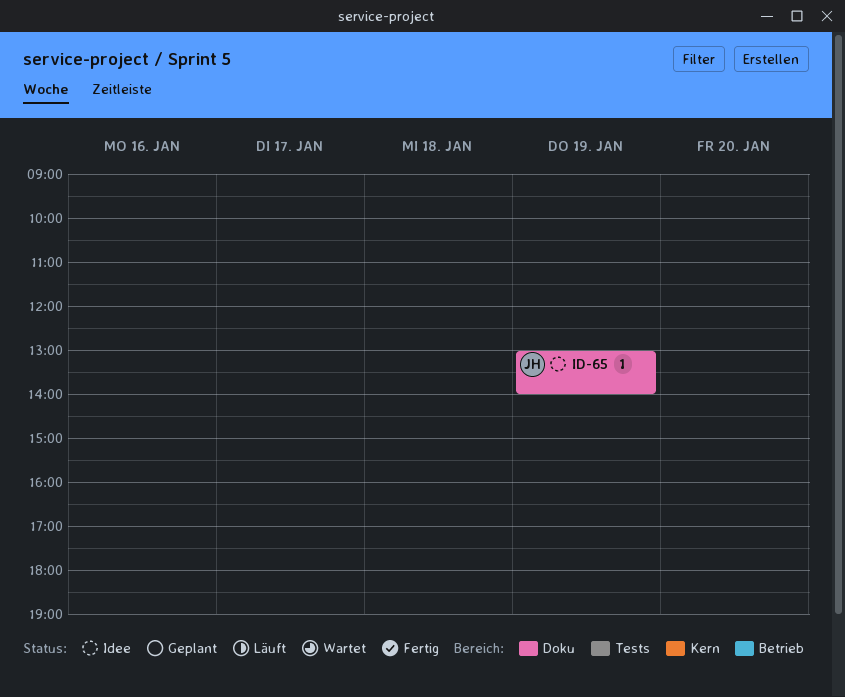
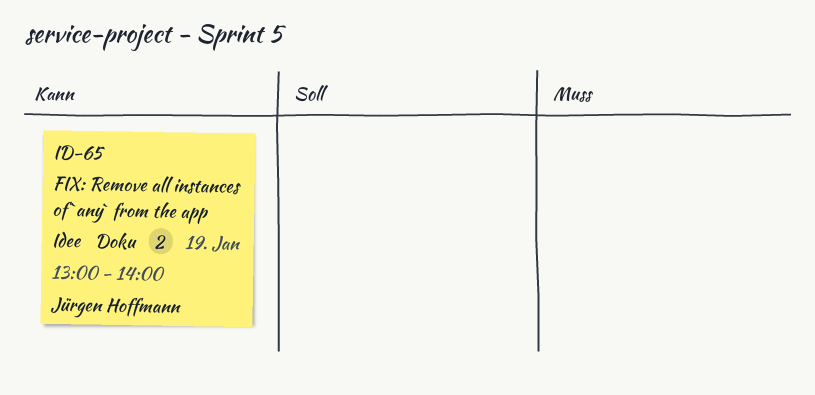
ID-65, estimate: 1 -> 2

